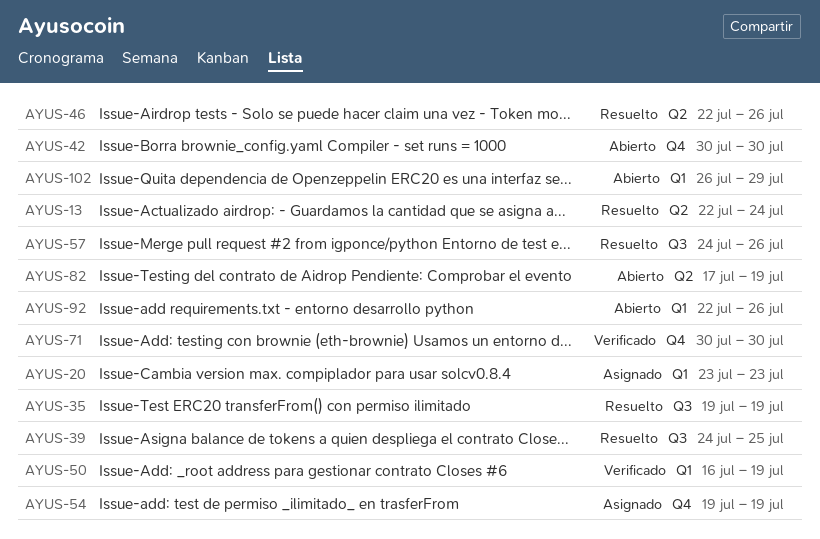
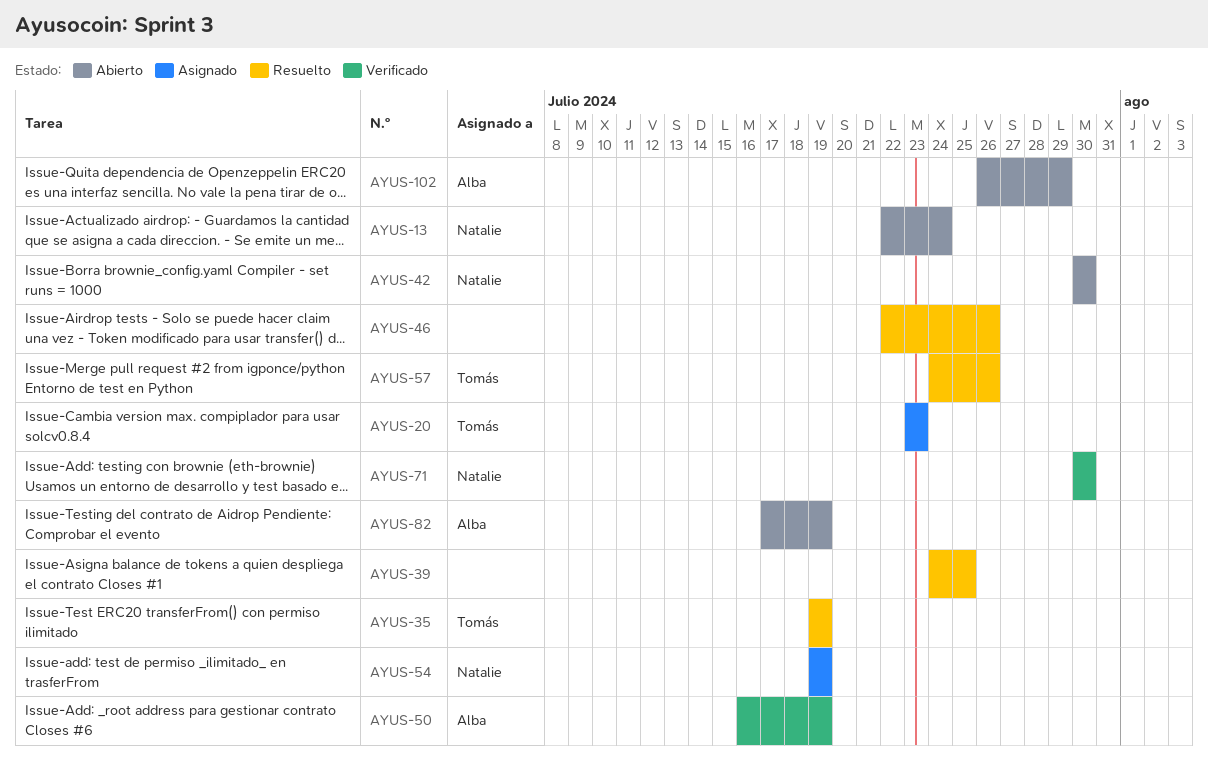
AYUS-13, status: Resuelto -> Abierto
AYUS-92: present -> none

